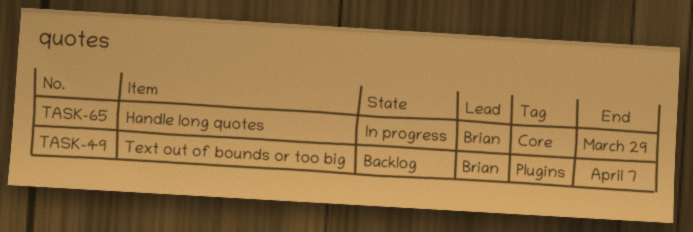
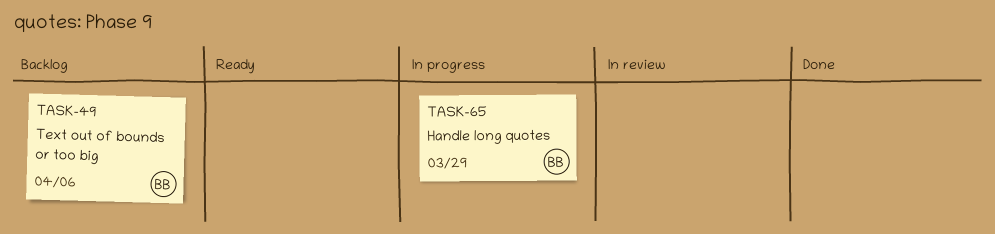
TASK-49, due: Apr 7 -> Apr 6

